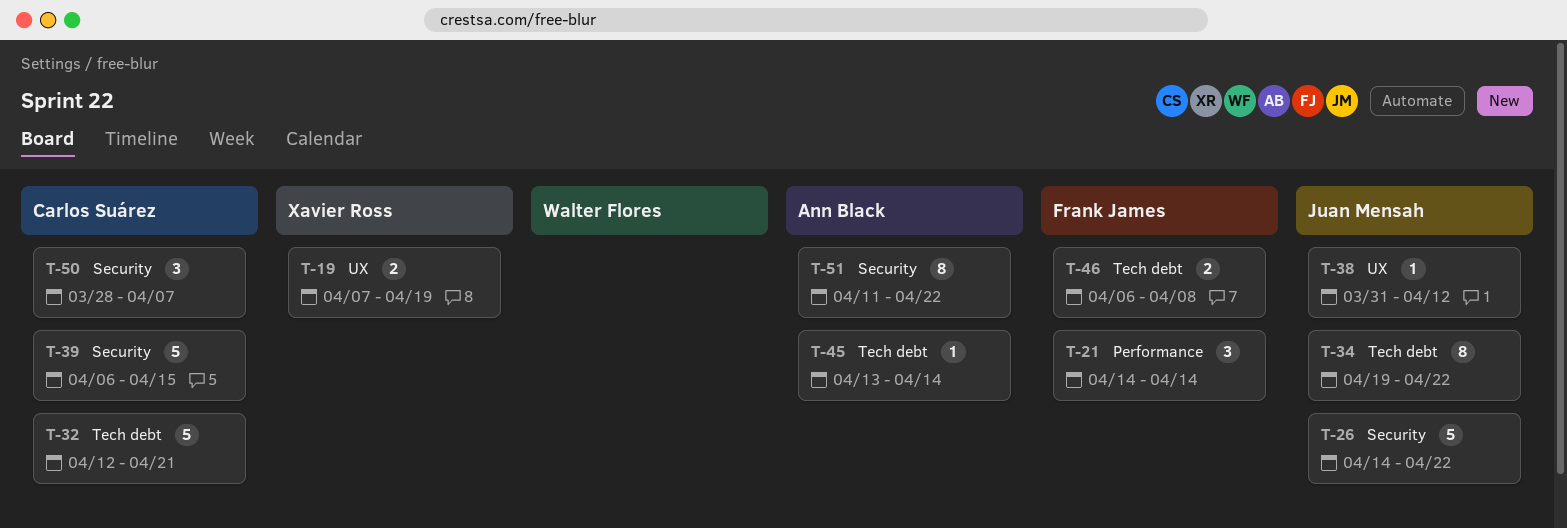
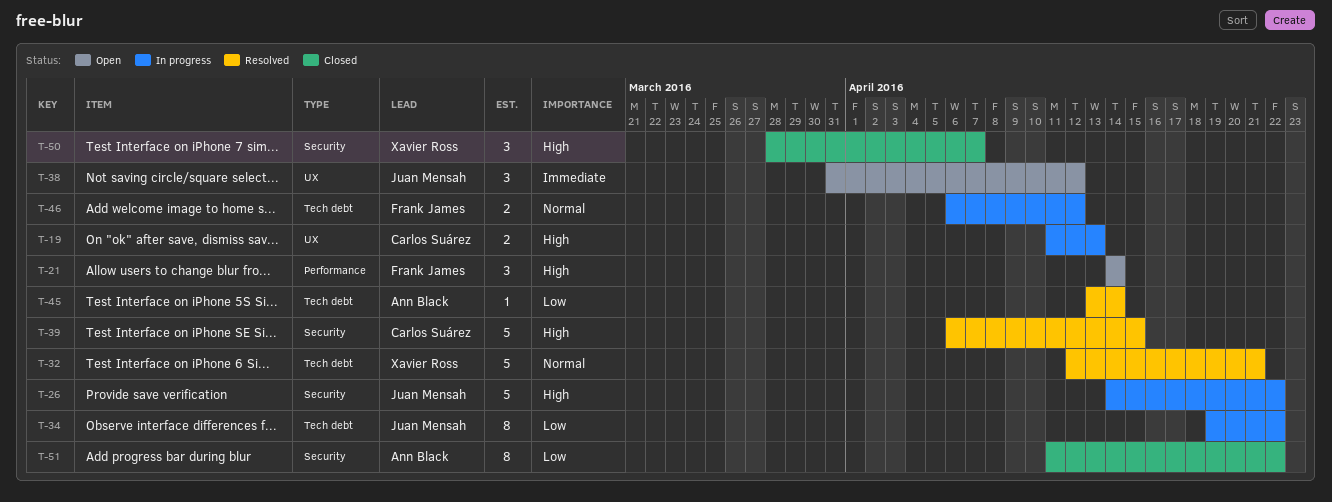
T-19, owner: Xavier Ross -> Carlos Suárez
T-19, start: Apr 7 -> Apr 11
T-19, due: Apr 19 -> Apr 13
T-32, owner: Carlos Suárez -> Xavier Ross
T-38, estimate: 1 -> 3
T-46, due: Apr 8 -> Apr 12
T-50, owner: Carlos Suárez -> Xavier Ross

